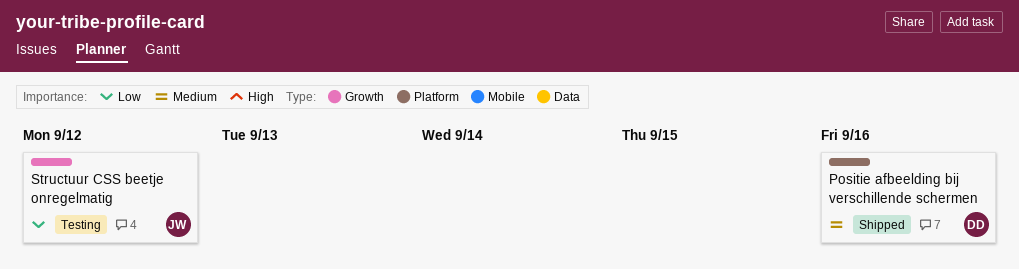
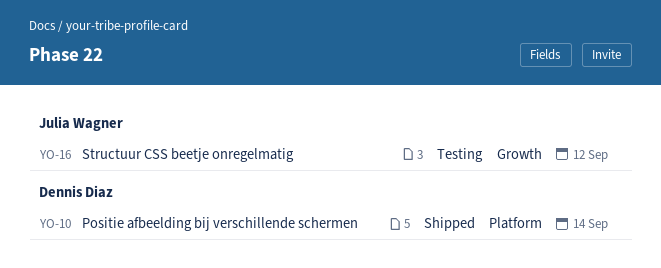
Positie afbeelding bij verschillende schermen, due: Sep 16 -> Sep 14

